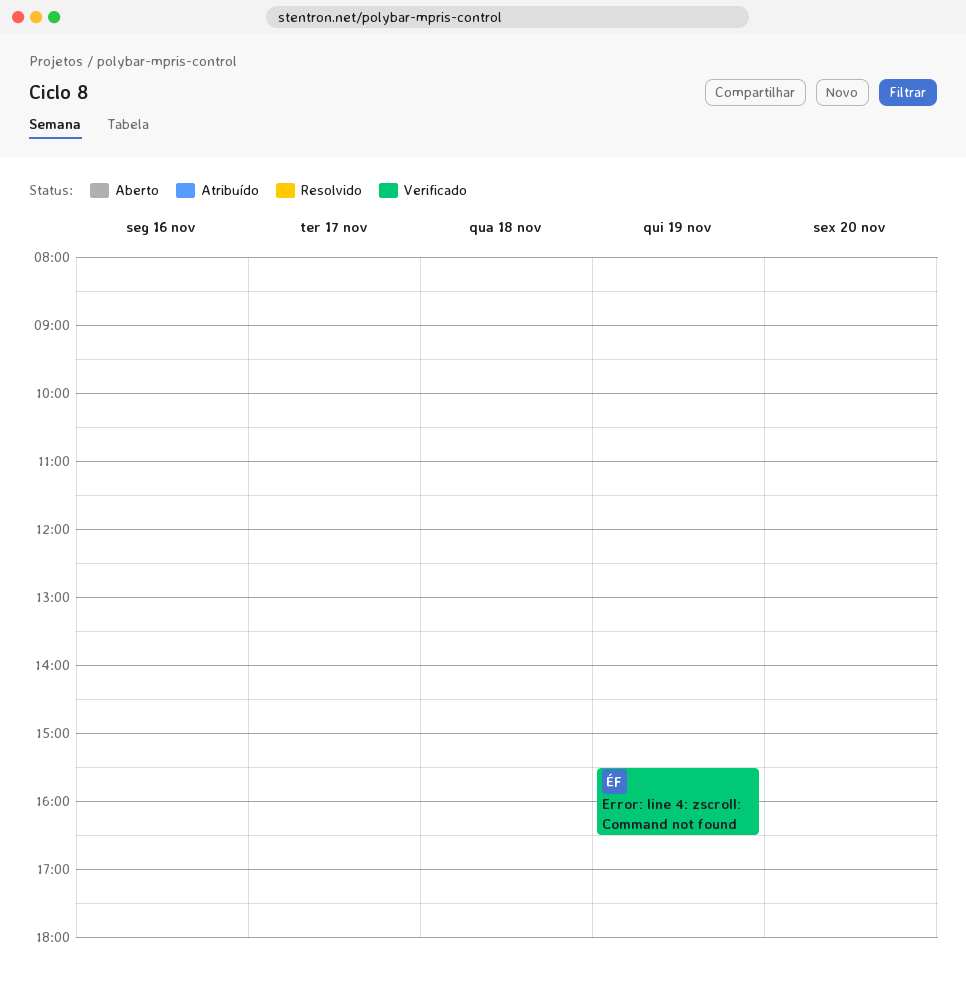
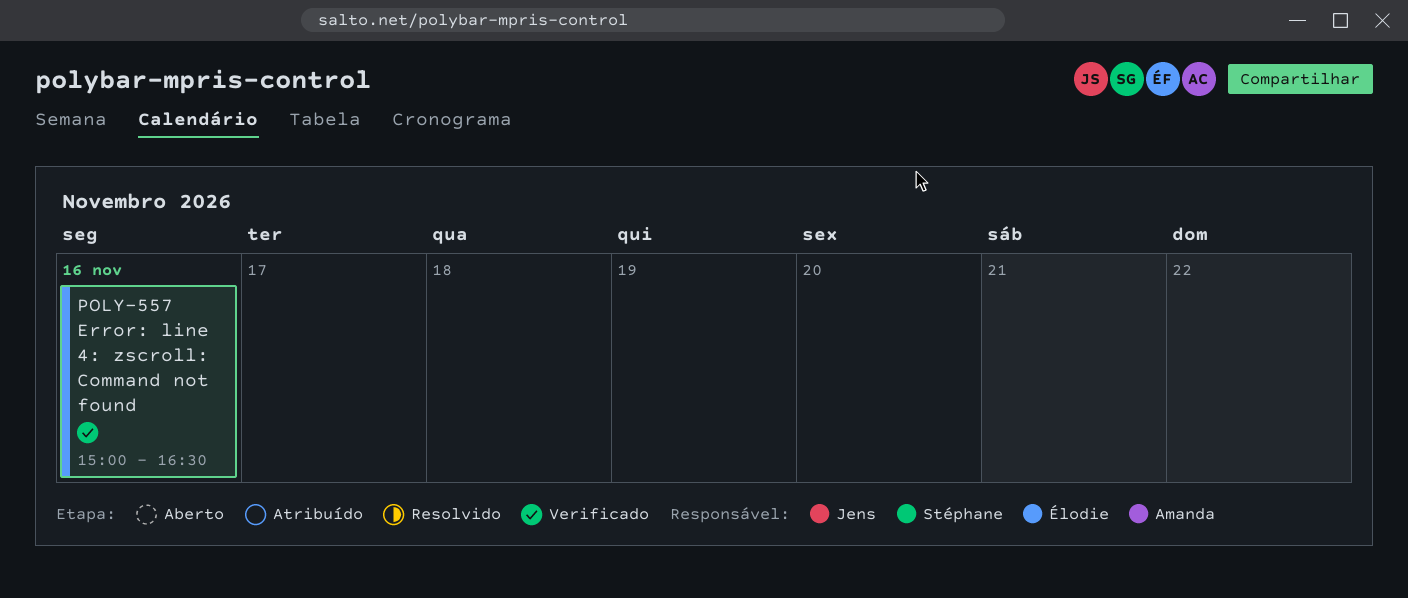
Error: line 4: zscroll: Command not found, day: Nov 19 -> Nov 16
Error: line 4: zscroll: Command not found, begins: 15:30 -> 15:00

